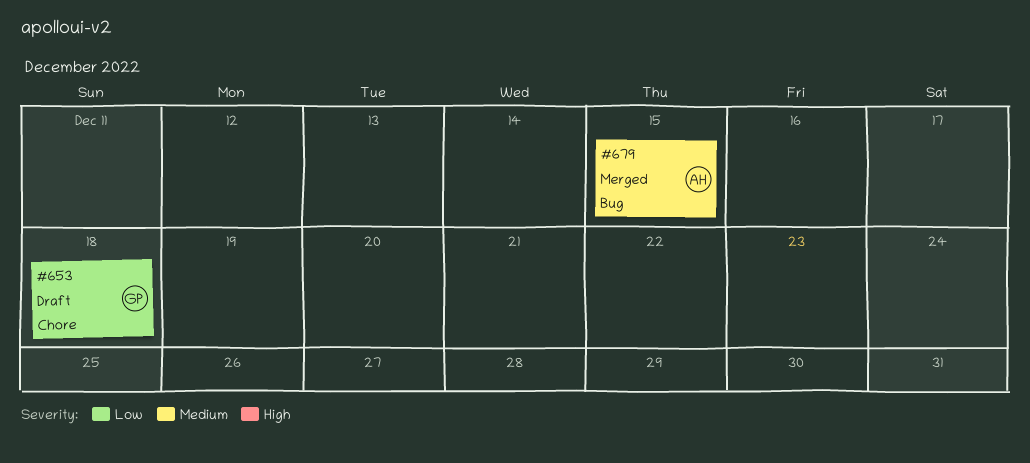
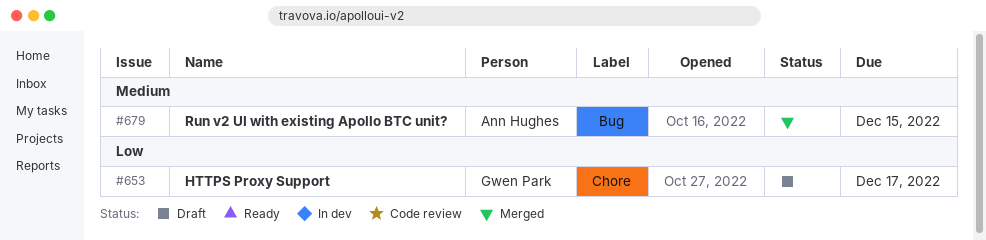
#653, due: Dec 18 -> Dec 17

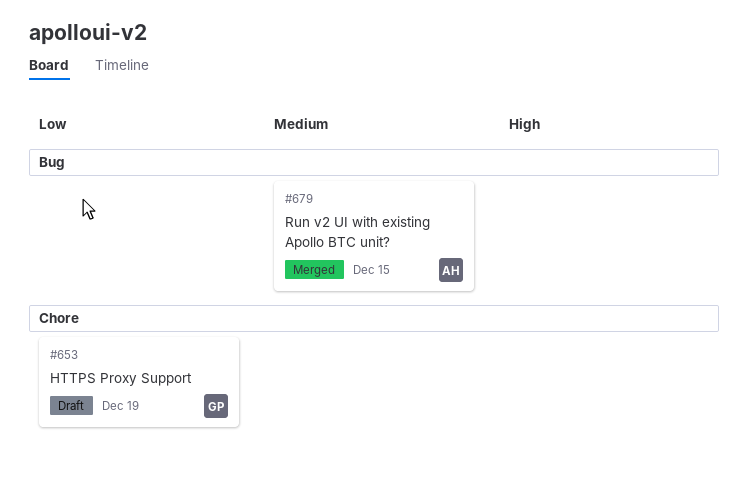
#653, due: Dec 17 -> Dec 19

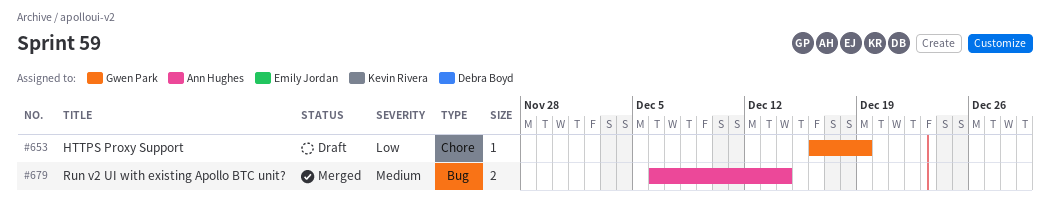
#679, due: Dec 15 -> Dec 14

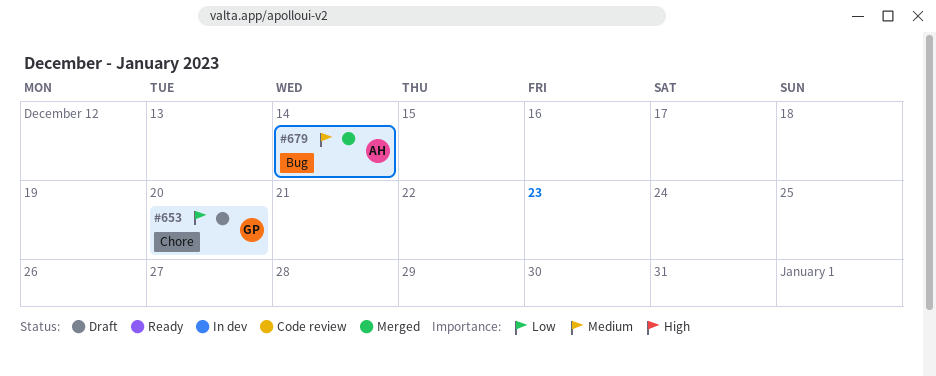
#653, due: Dec 19 -> Dec 20

